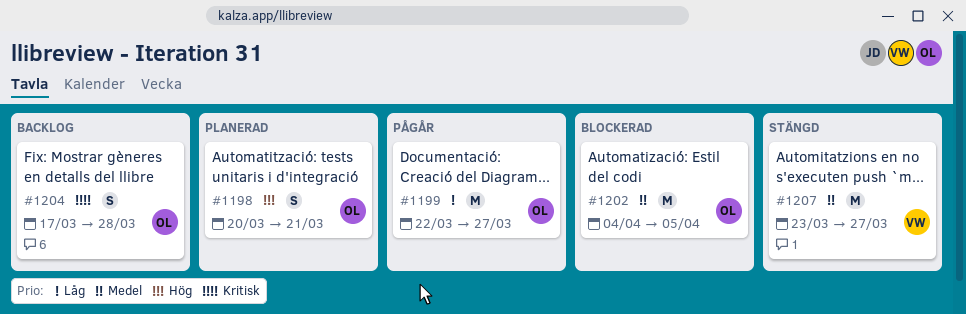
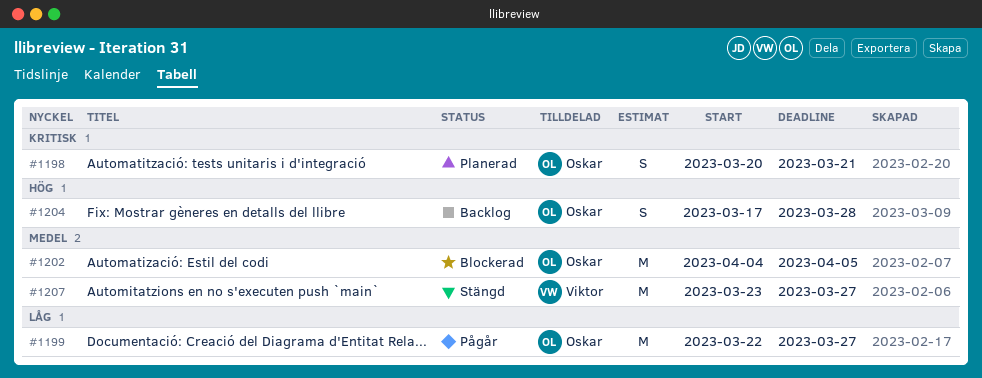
#1198, priority: Hög -> Kritisk
#1204, priority: Kritisk -> Hög

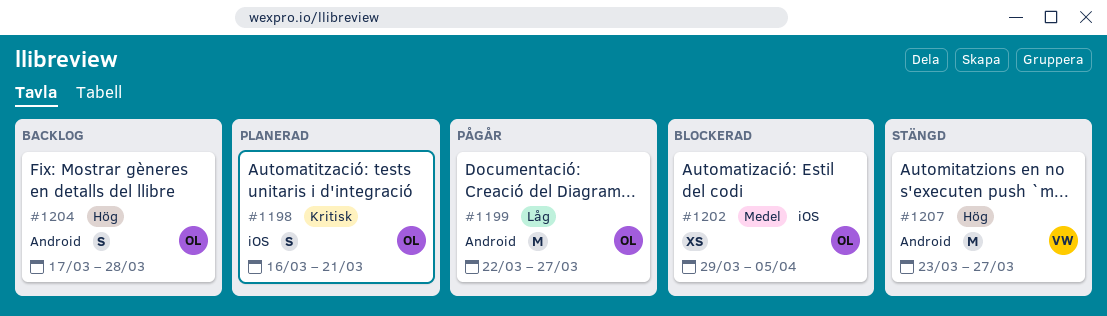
#1198, start: Mar 20 -> Mar 16
#1202, estimate: M -> XS
#1202, start: Apr 4 -> Mar 29
#1207, priority: Medel -> Hög

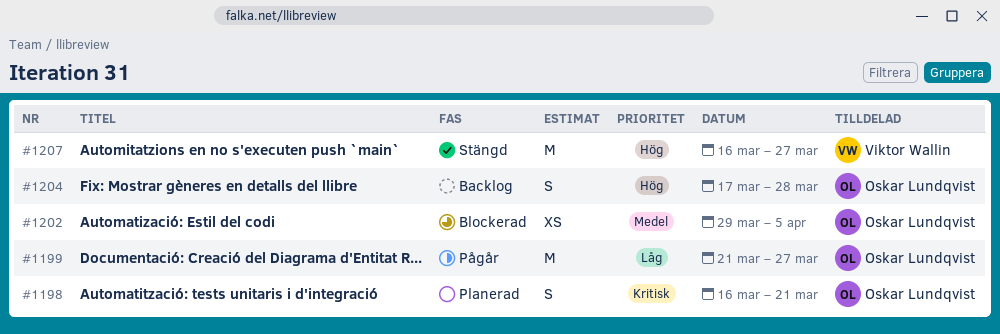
#1199, start: Mar 22 -> Mar 21
#1207, start: Mar 23 -> Mar 16

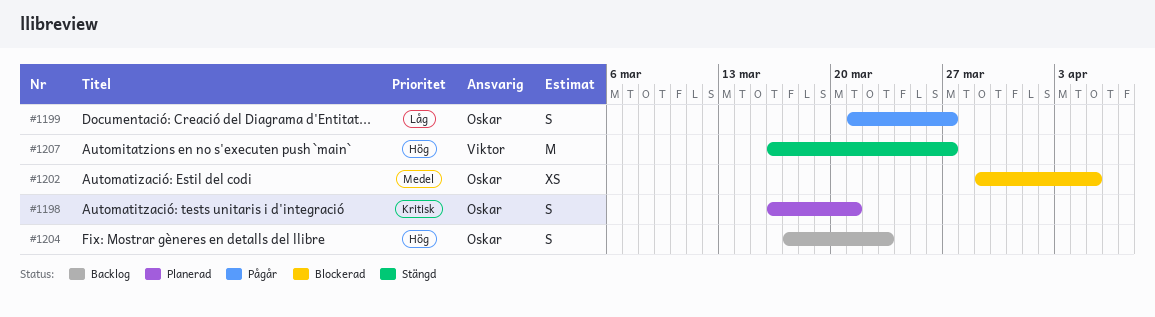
#1199, estimate: M -> S
#1204, due: Mar 28 -> Mar 23

